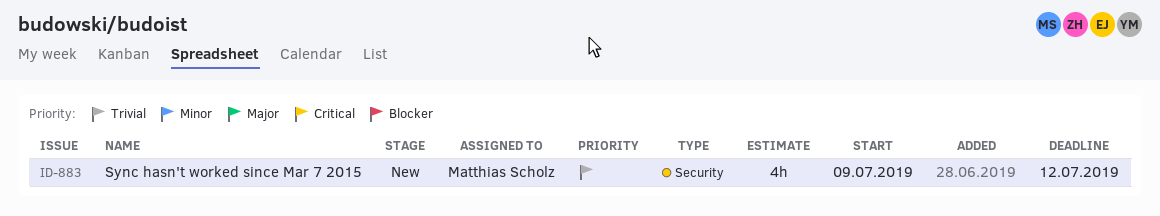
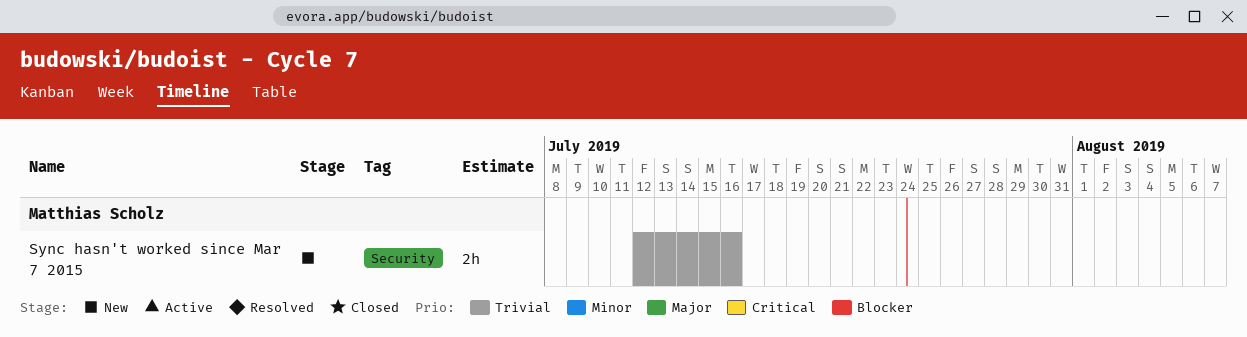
Sync hasn't worked since Mar 7 2015, estimate: 4h -> 2h
Sync hasn't worked since Mar 7 2015, start: Jul 9 -> Jul 12
Sync hasn't worked since Mar 7 2015, due: Jul 12 -> Jul 16

